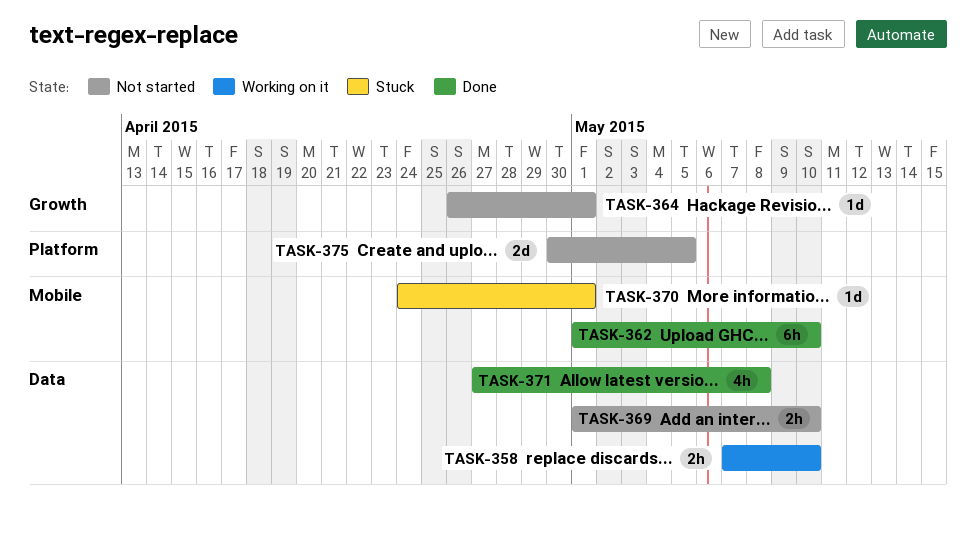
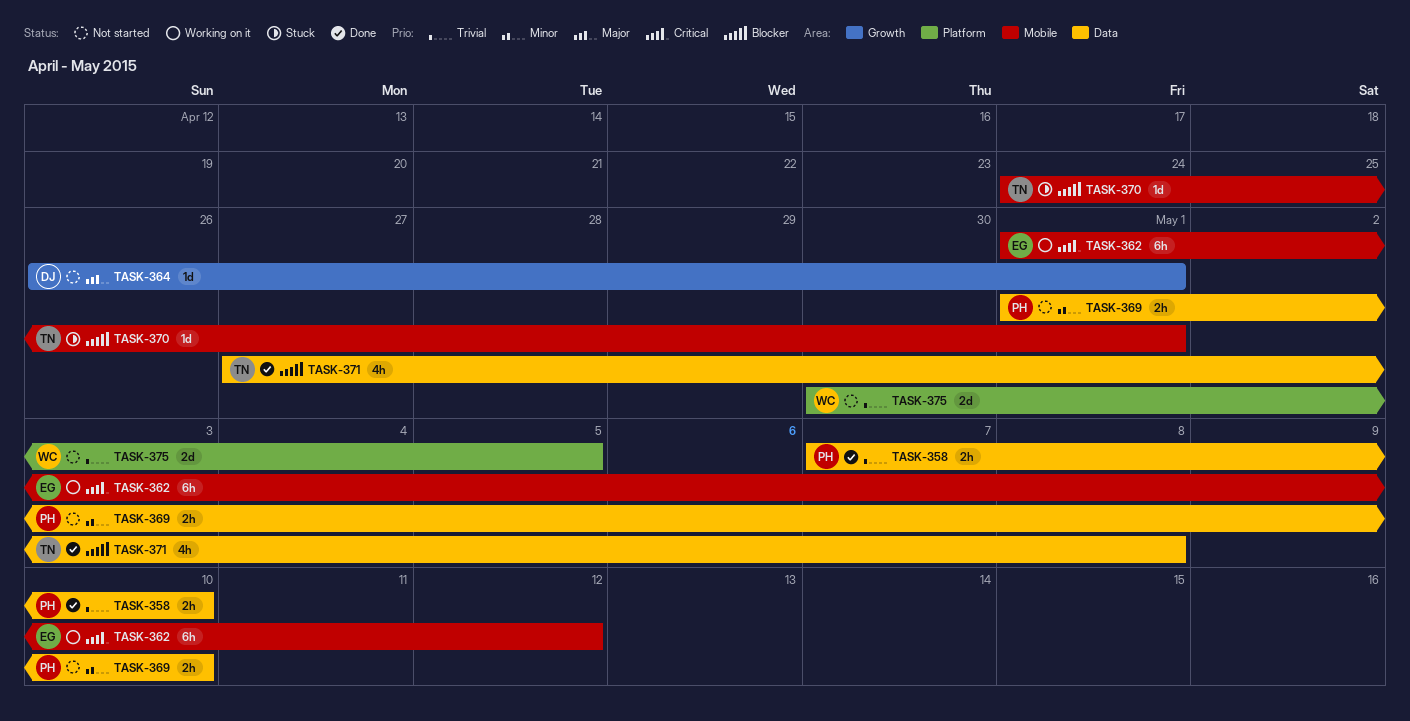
TASK-358, status: Working on it -> Done
TASK-362, status: Done -> Working on it
TASK-362, due: May 10 -> May 12

